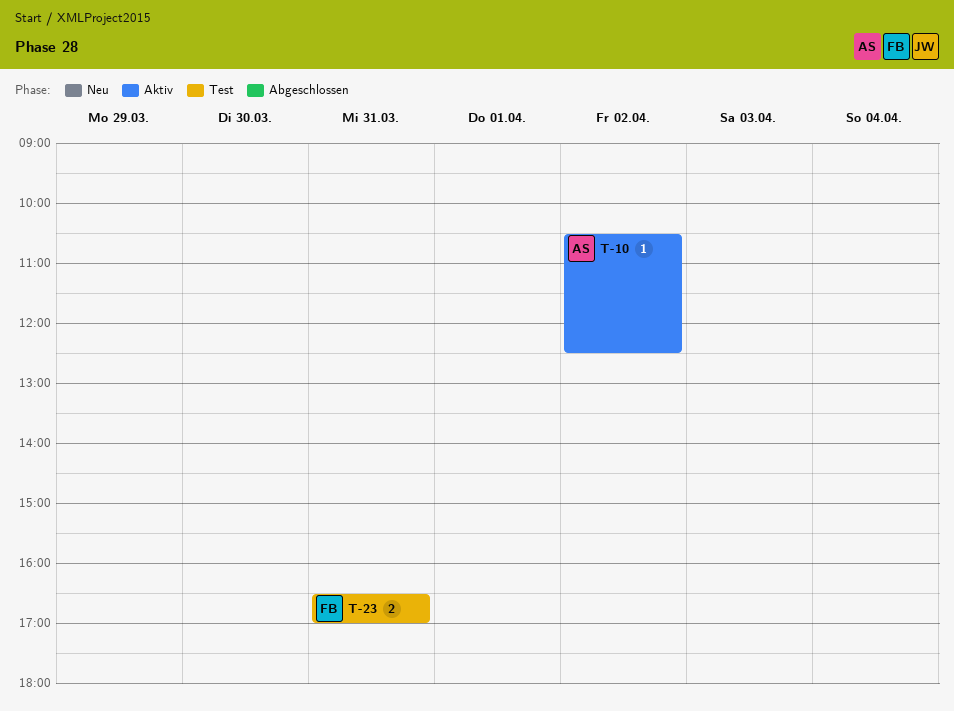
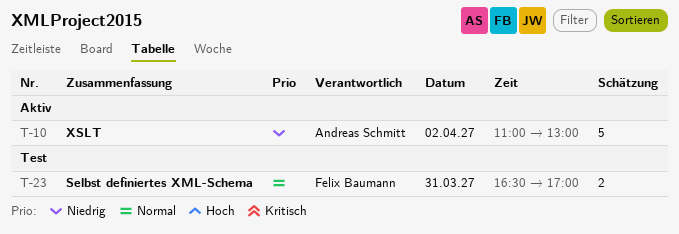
T-10, estimate: 1 -> 5
T-10, begins: 10:30 -> 11:00
T-10, ends: 12:30 -> 13:00

